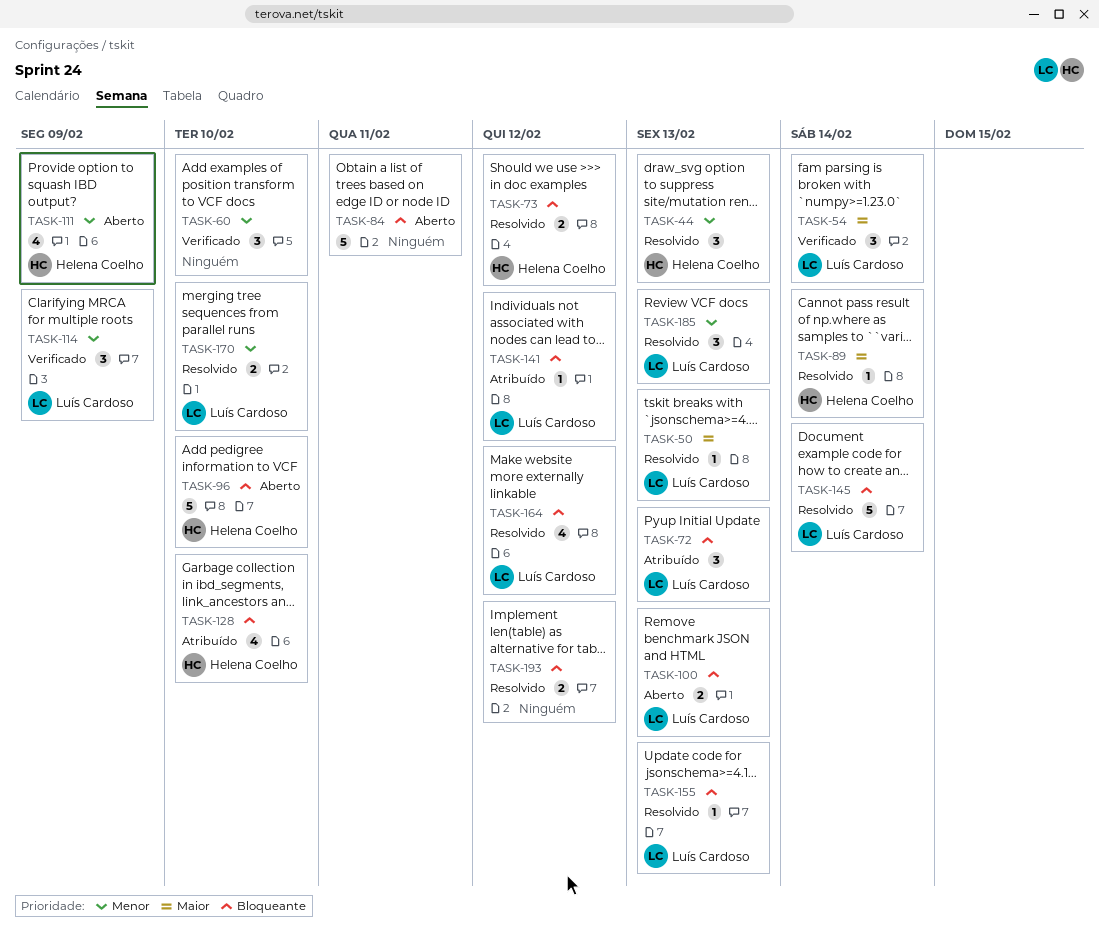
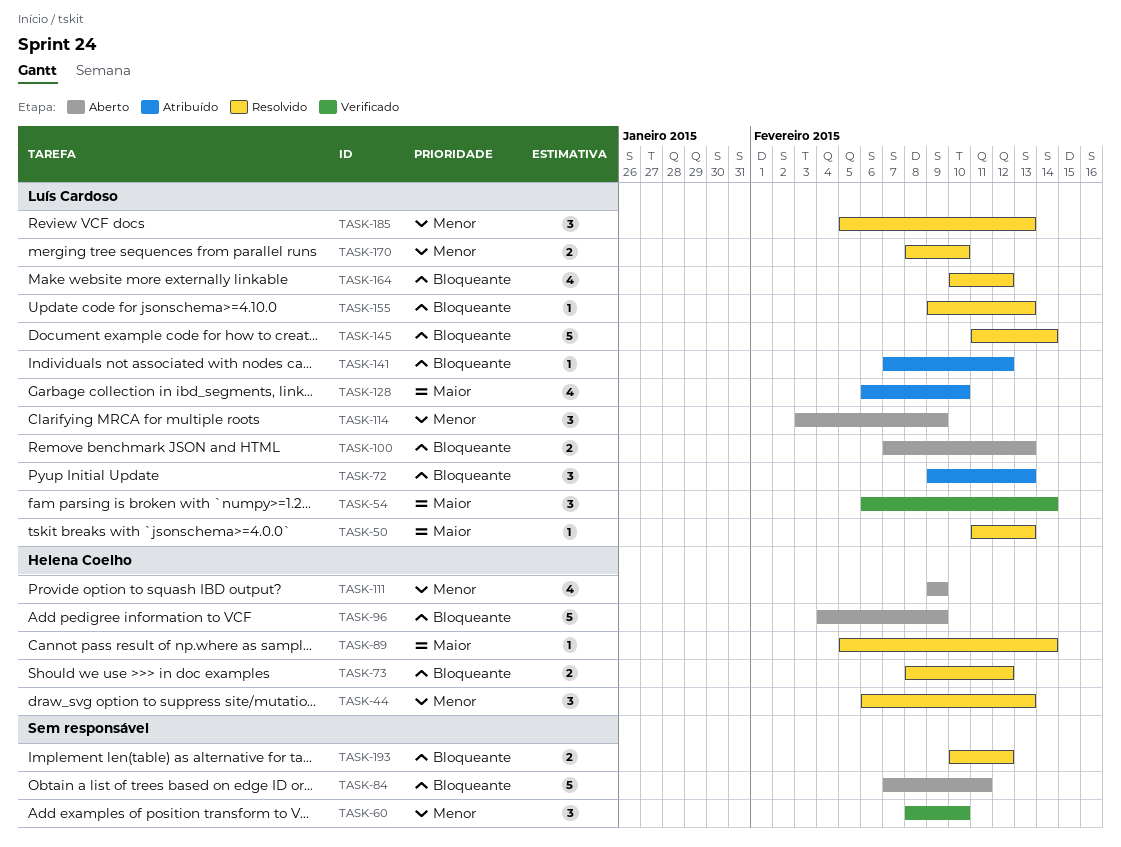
TASK-96, due: Feb 10 -> Feb 9
TASK-114, status: Verificado -> Aberto
TASK-128, owner: Helena Coelho -> Luís Cardoso
TASK-128, priority: Bloqueante -> Maior

